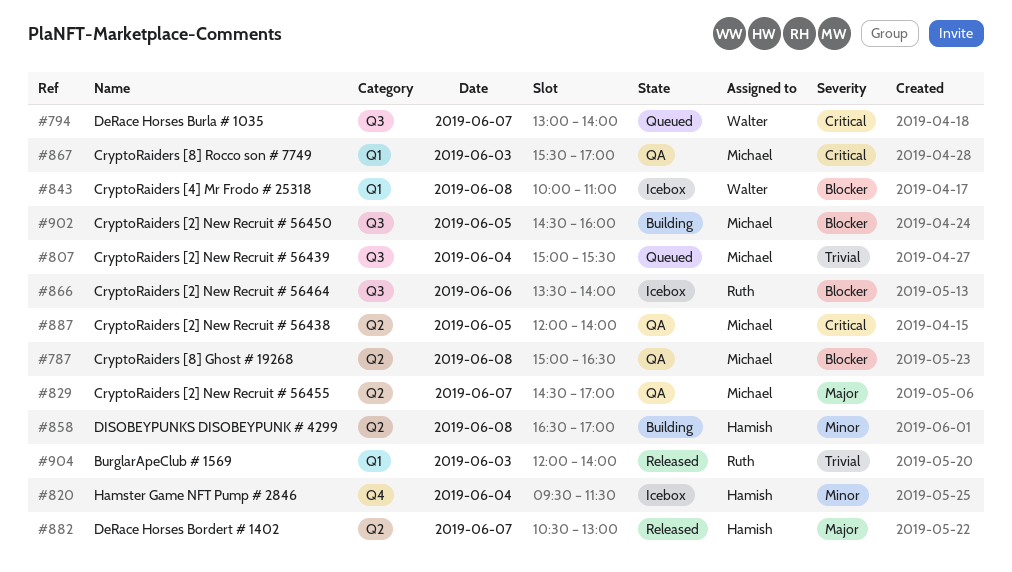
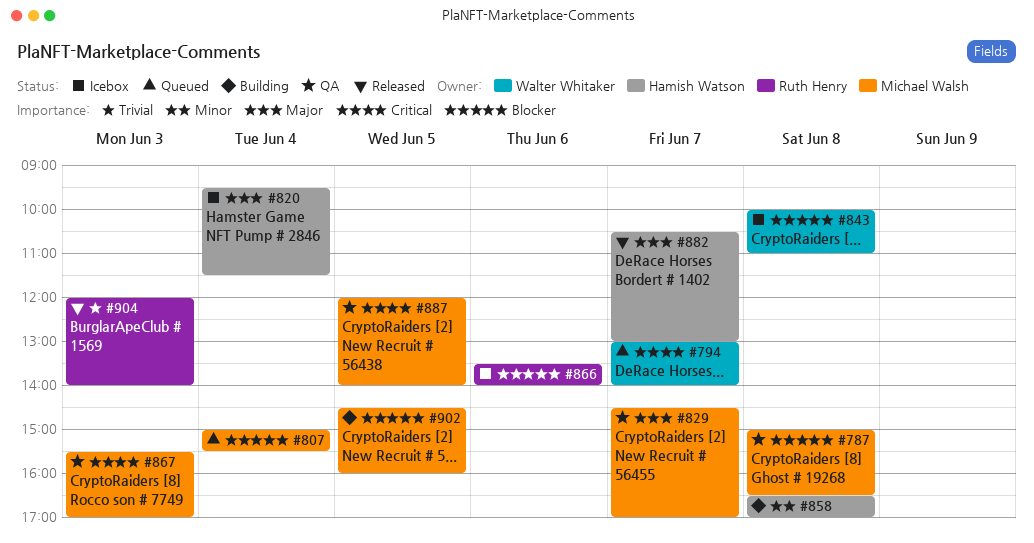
#807, priority: Trivial -> Blocker
#820, priority: Minor -> Major

